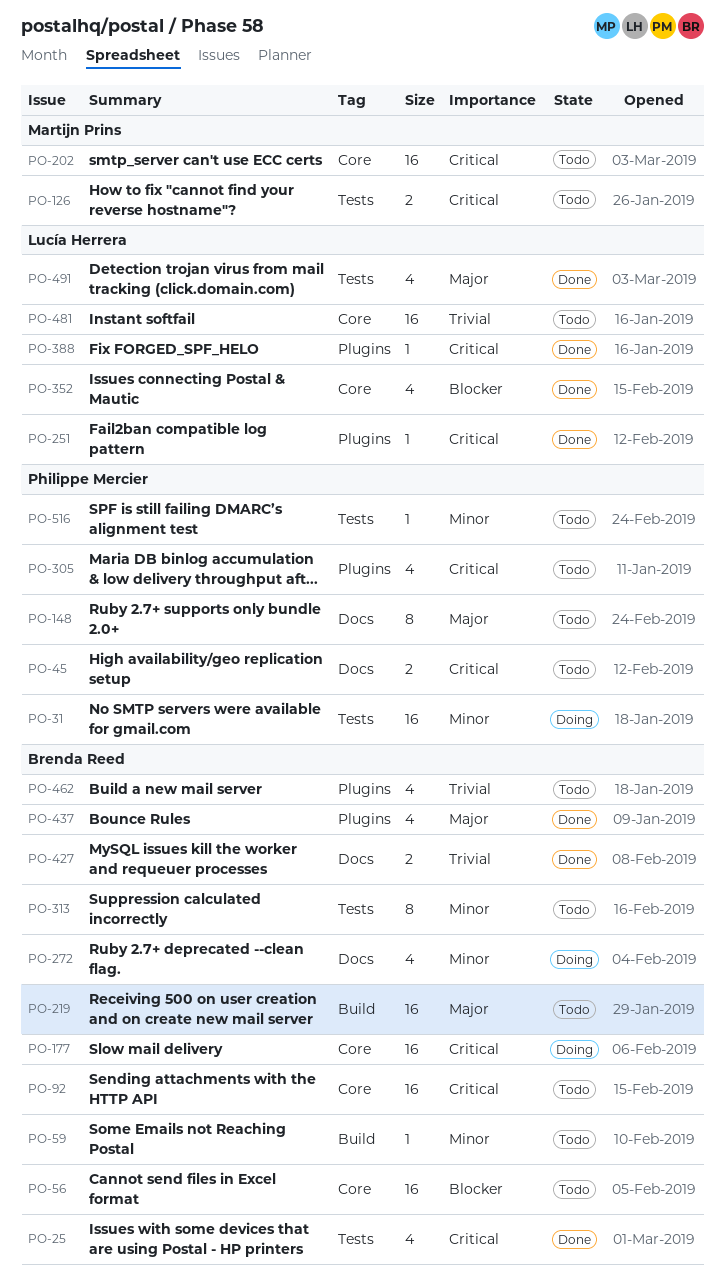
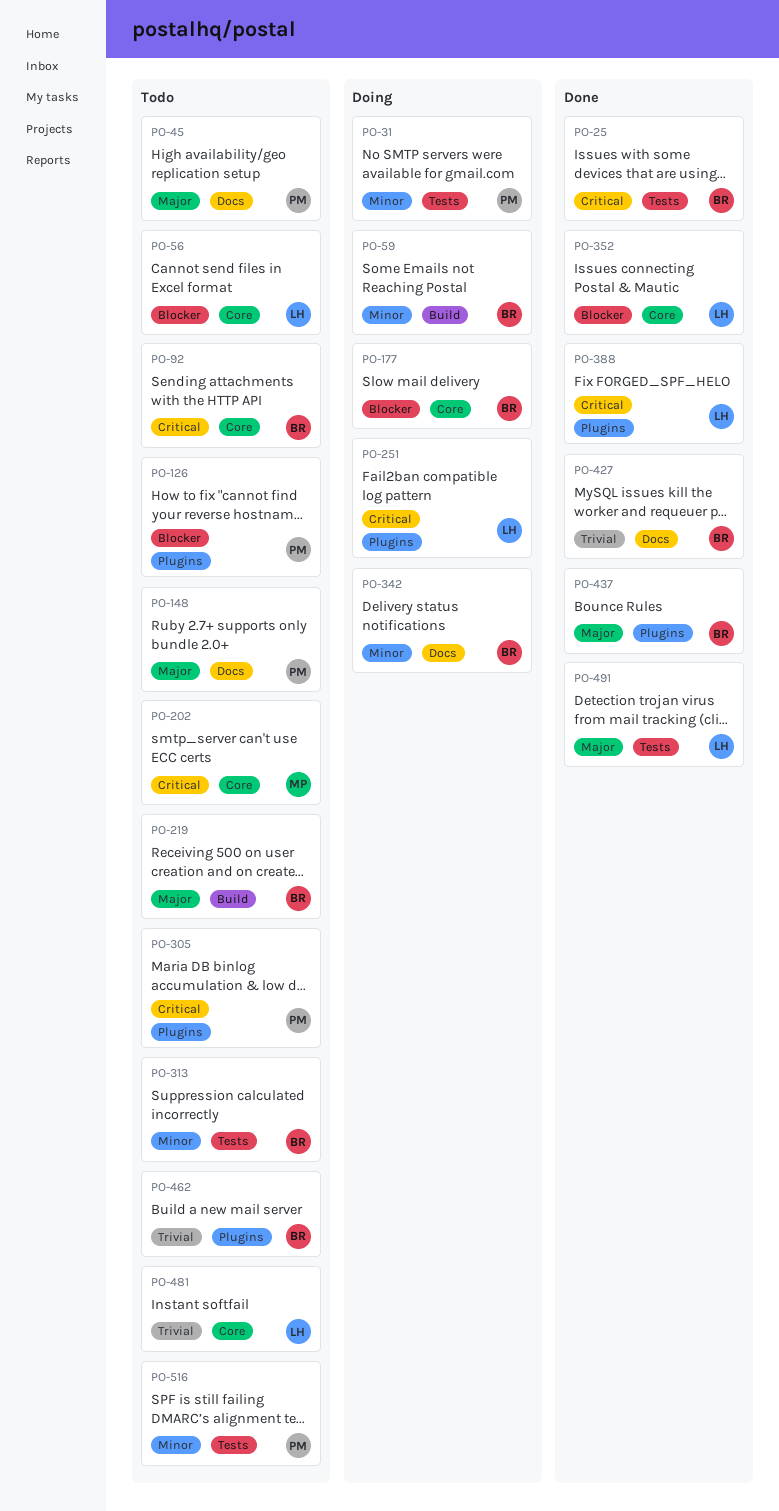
PO-45, priority: Critical -> Major
PO-56, owner: Brenda Reed -> Lucía Herrera
PO-59, status: Todo -> Doing
PO-126, owner: Martijn Prins -> Philippe Mercier
PO-126, priority: Critical -> Blocker
PO-126, label: Tests -> Plugins
PO-177, priority: Critical -> Blocker
PO-251, status: Done -> Doing
PO-272: present -> none
PO-342: none -> present

